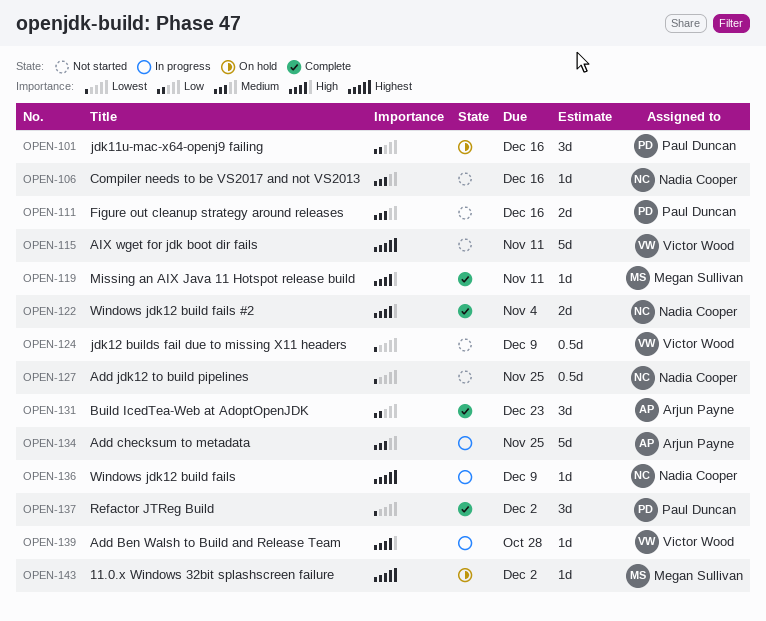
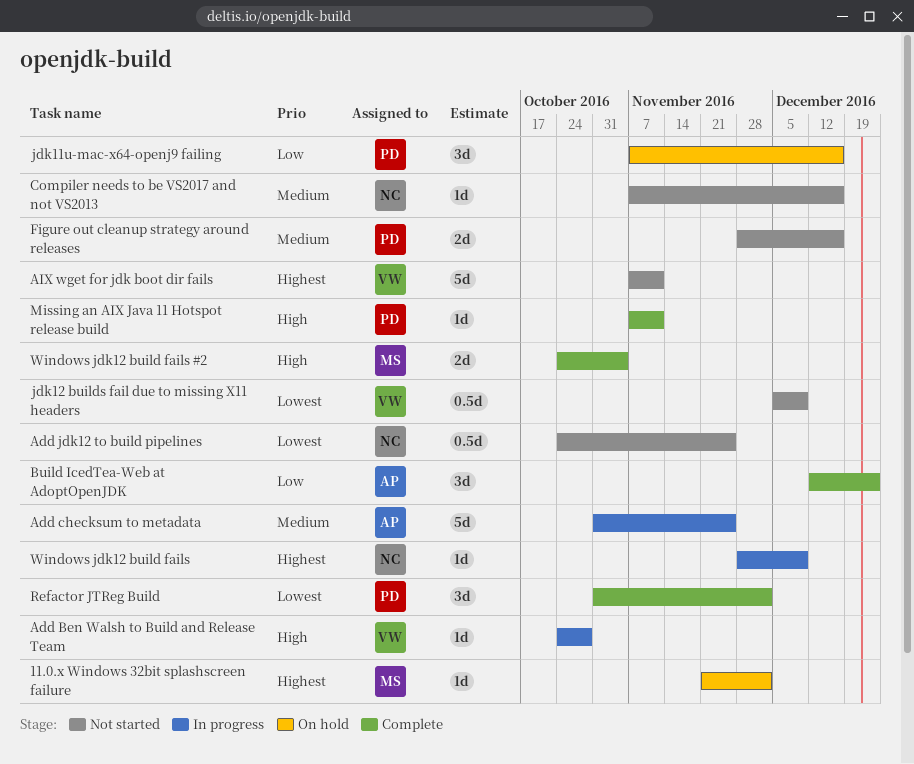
Missing an AIX Java 11 Hotspot release build, owner: Megan Sullivan -> Paul Duncan
Windows jdk12 build fails #2, owner: Nadia Cooper -> Megan Sullivan

